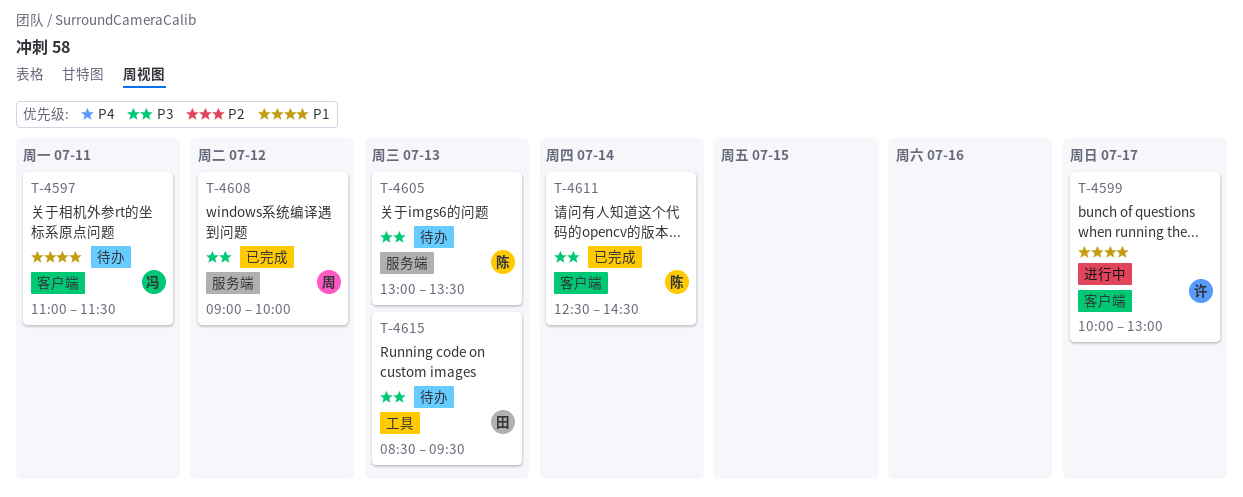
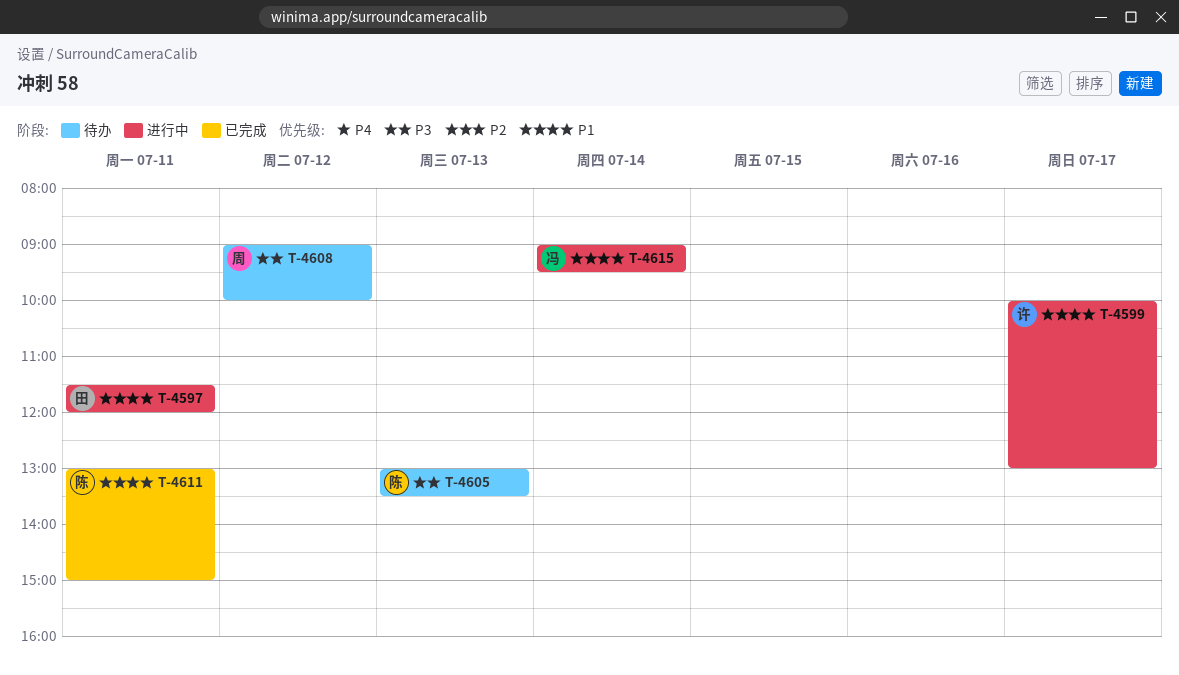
T-4597, status: 待办 -> 进行中
T-4597, owner: 冯 -> 田
T-4597, begins: 11:00 -> 11:30
T-4597, ends: 11:30 -> 12:00
T-4608, status: 已完成 -> 待办
T-4611, priority: P3 -> P1
T-4611, day: Jul 14 -> Jul 11
T-4611, begins: 12:30 -> 13:00
T-4611, ends: 14:30 -> 15:00
T-4615, status: 待办 -> 进行中
T-4615, owner: 田 -> 冯
T-4615, priority: P3 -> P1
T-4615, day: Jul 13 -> Jul 14
T-4615, begins: 08:30 -> 09:00

